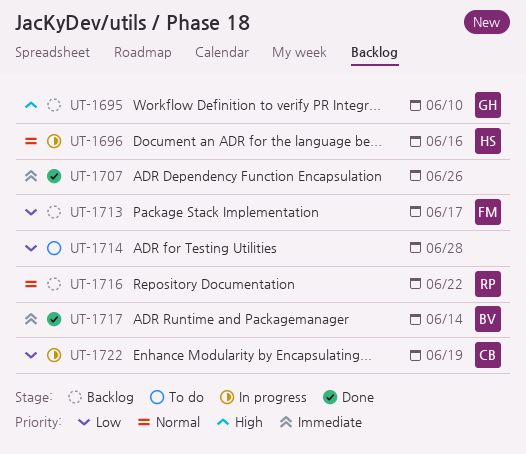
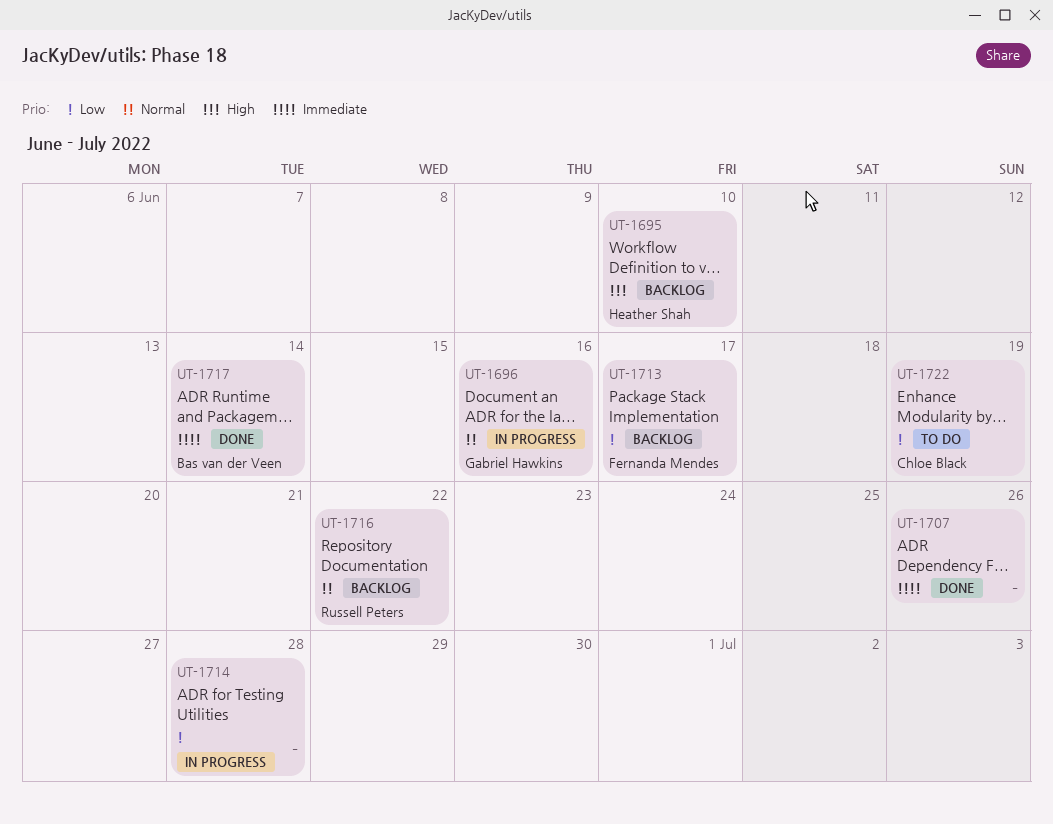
UT-1695, owner: Gabriel Hawkins -> Heather Shah
UT-1696, owner: Heather Shah -> Gabriel Hawkins
UT-1714, status: To do -> In progress
UT-1722, status: In progress -> To do

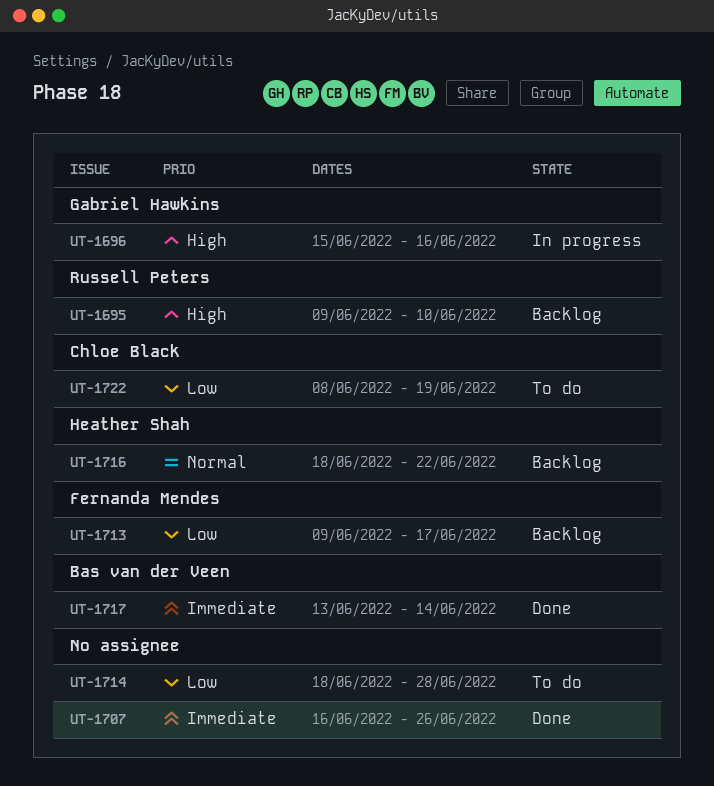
UT-1695, owner: Heather Shah -> Russell Peters
UT-1696, priority: Normal -> High
UT-1714, status: In progress -> To do
UT-1716, owner: Russell Peters -> Heather Shah

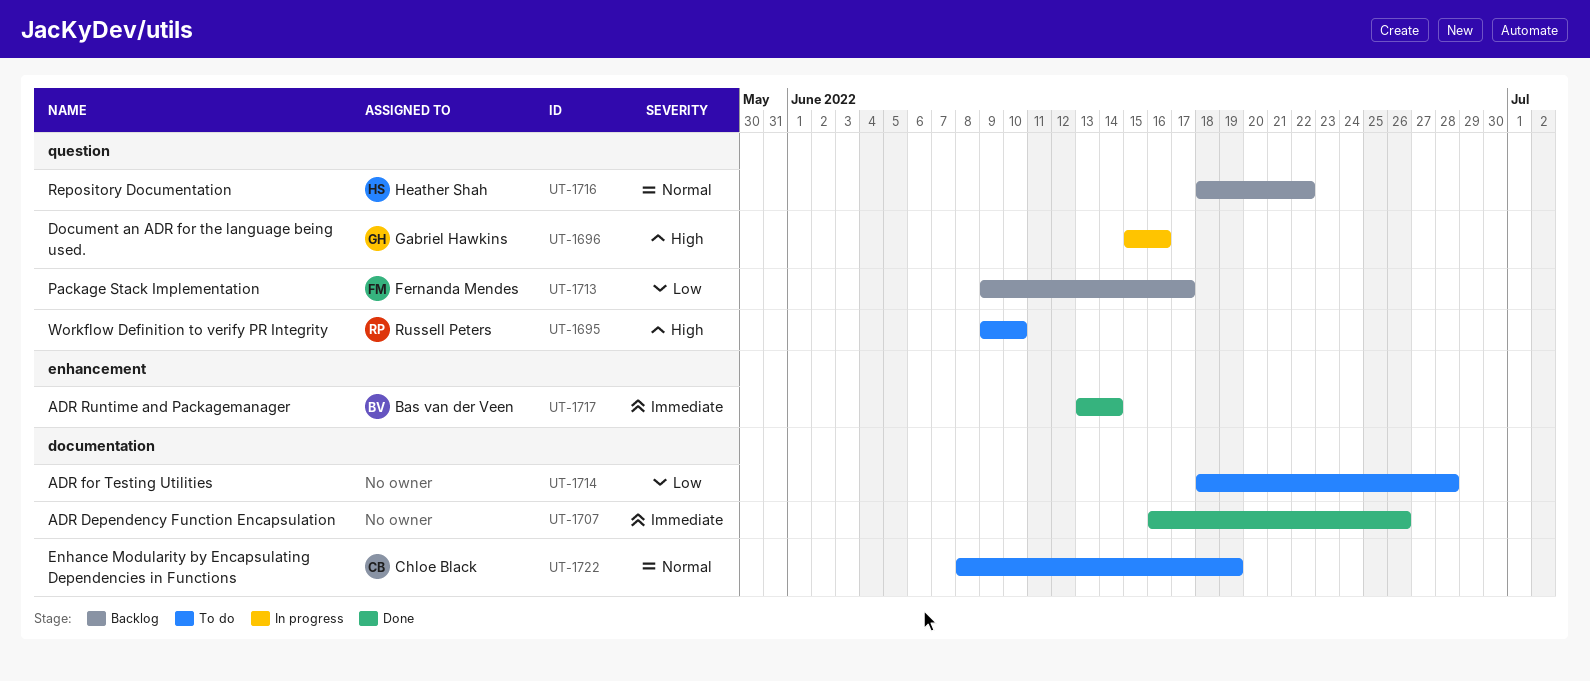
UT-1695, status: Backlog -> To do
UT-1722, priority: Low -> Normal

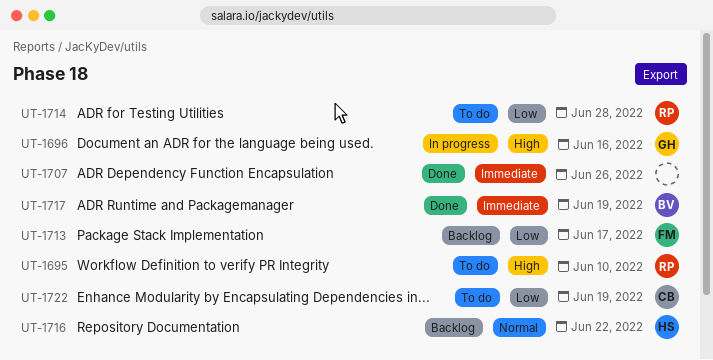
UT-1714, owner: none -> Russell Peters
UT-1717, due: Jun 14 -> Jun 19
UT-1722, priority: Normal -> Low

